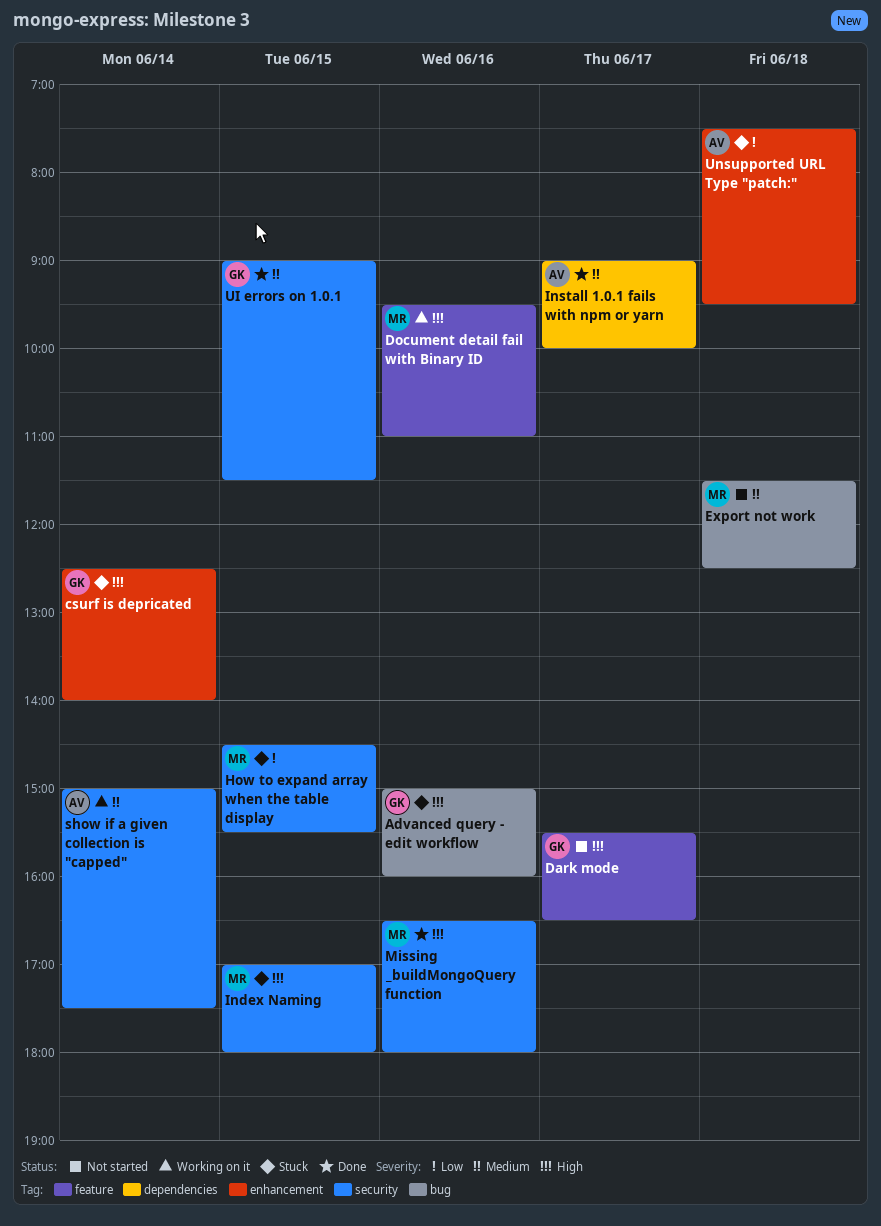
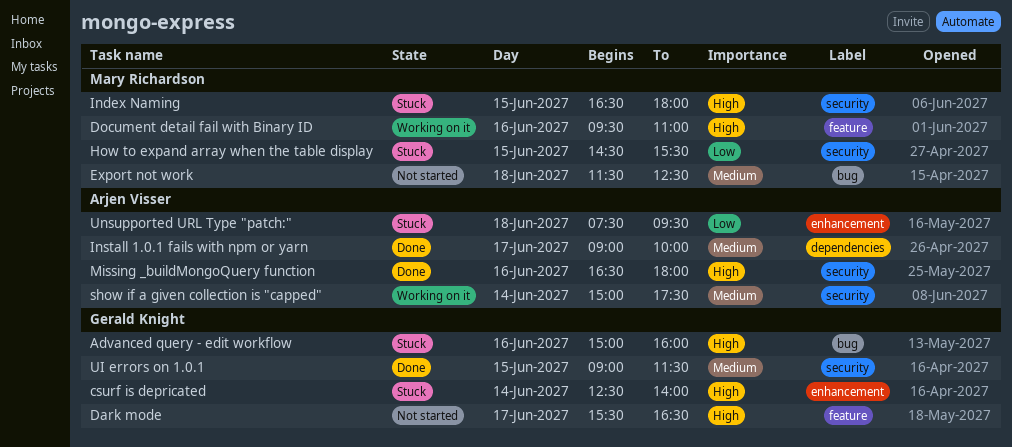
Index Naming, begins: 17:00 -> 16:30
Missing _buildMongoQuery function, owner: Mary Richardson -> Arjen Visser

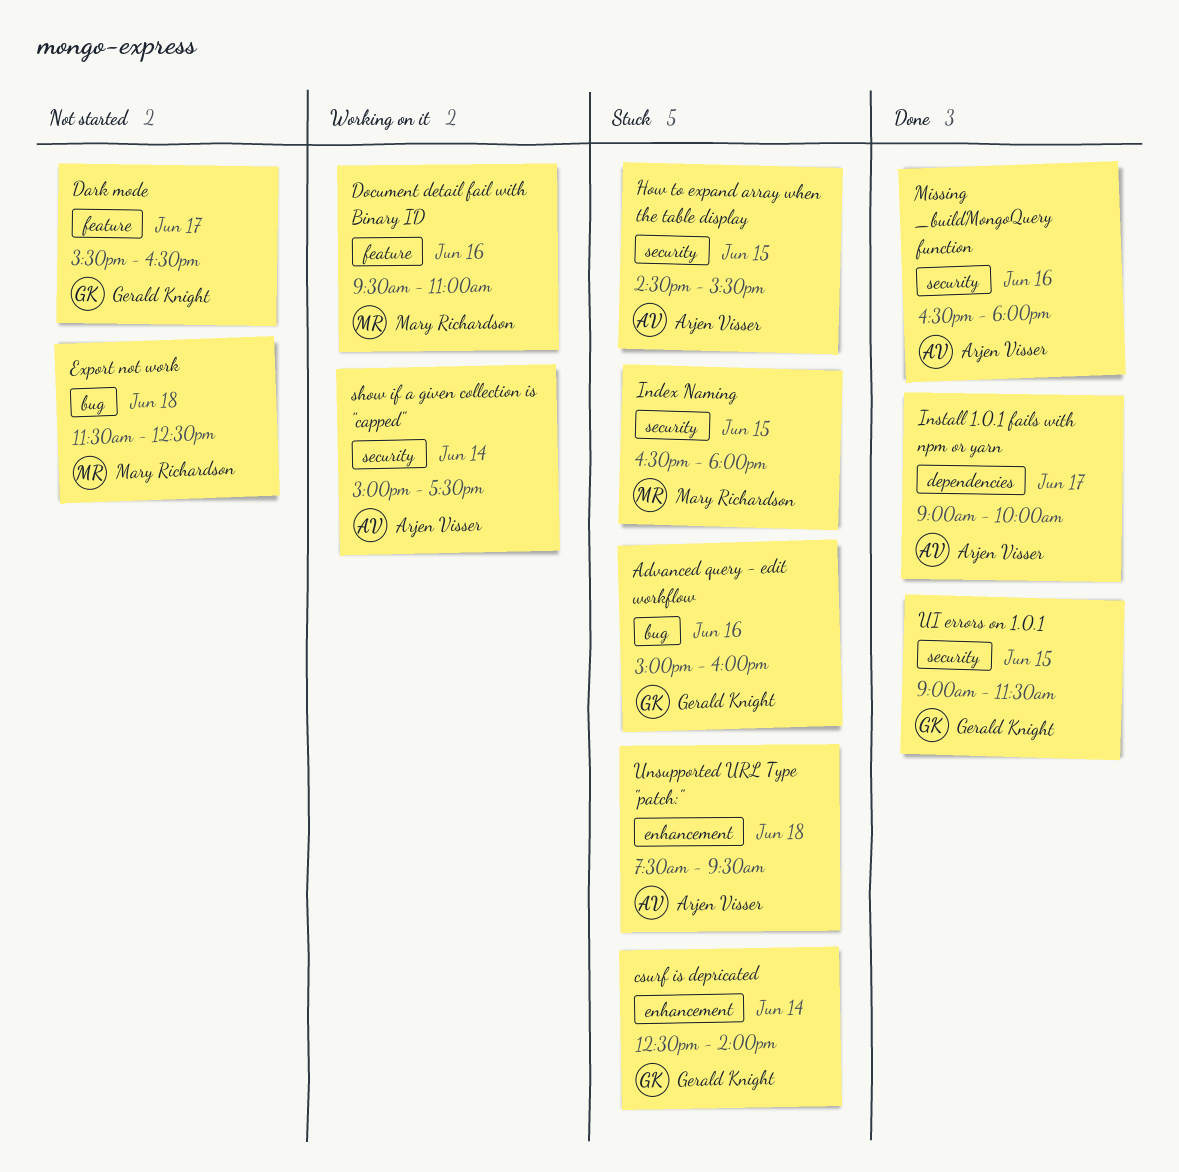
How to expand array when the table display, owner: Mary Richardson -> Arjen Visser

